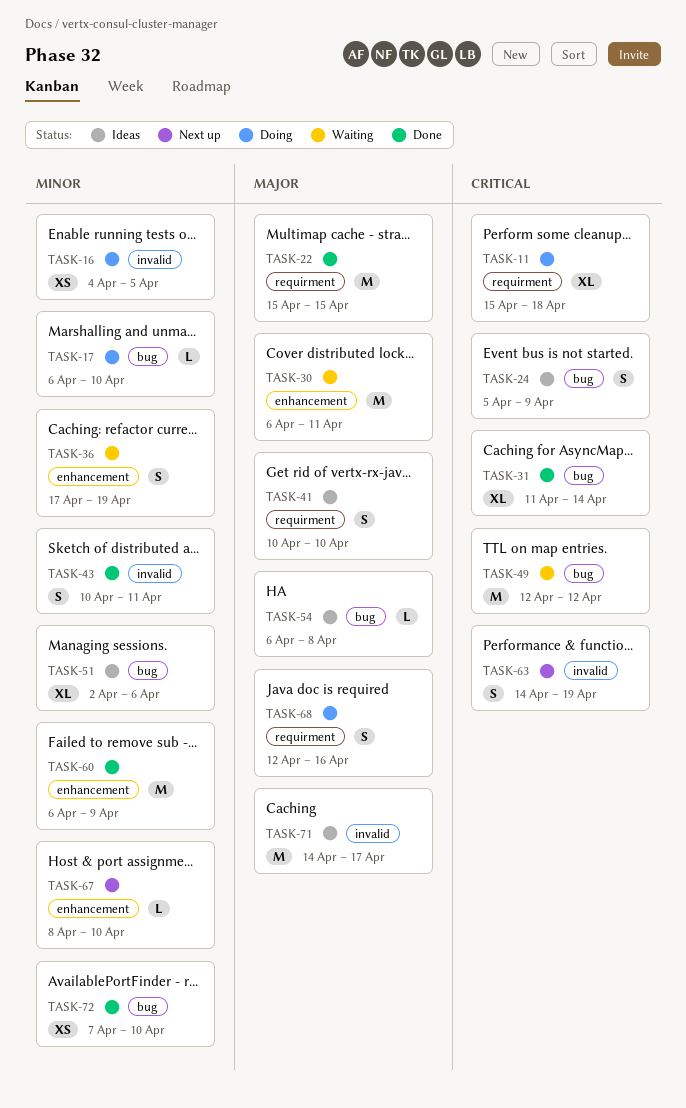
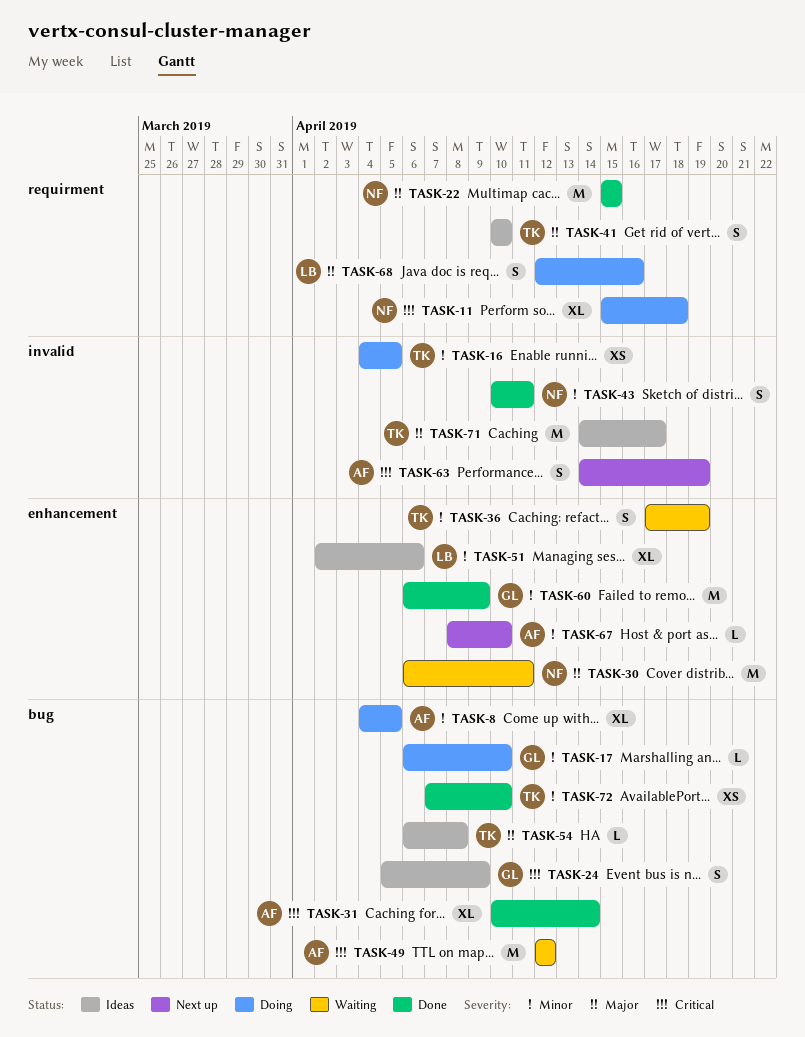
TASK-8: none -> present
TASK-31, start: Apr 11 -> Apr 10
TASK-51, label: bug -> enhancement

